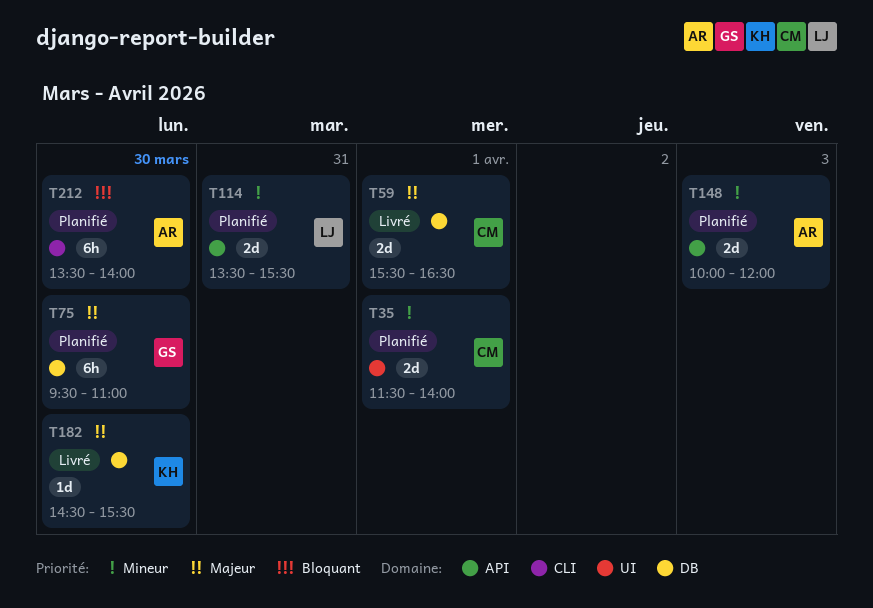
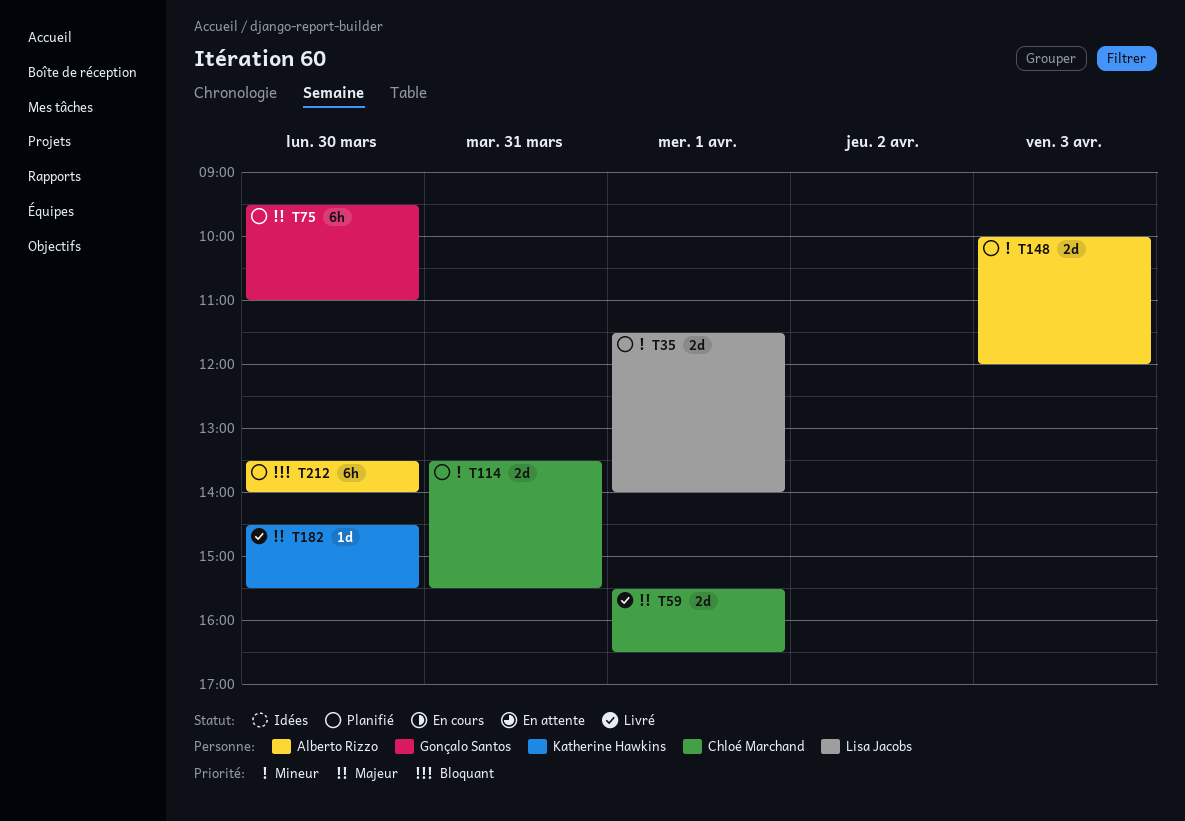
T35, owner: Chloé Marchand -> Lisa Jacobs
T114, owner: Lisa Jacobs -> Chloé Marchand

